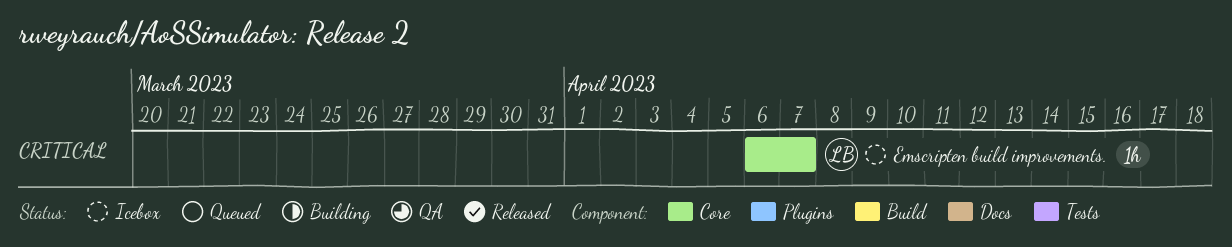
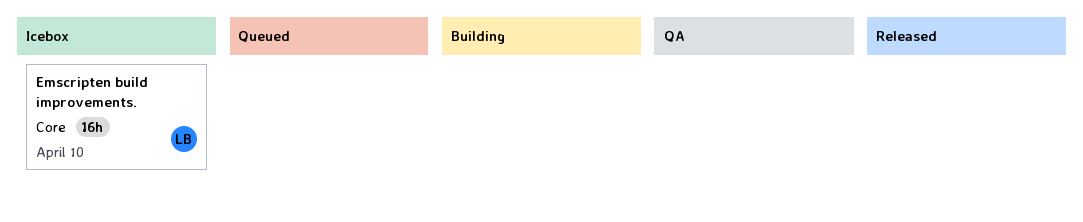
Emscripten build improvements., estimate: 1h -> 16h
Emscripten build improvements., due: Apr 7 -> Apr 10

